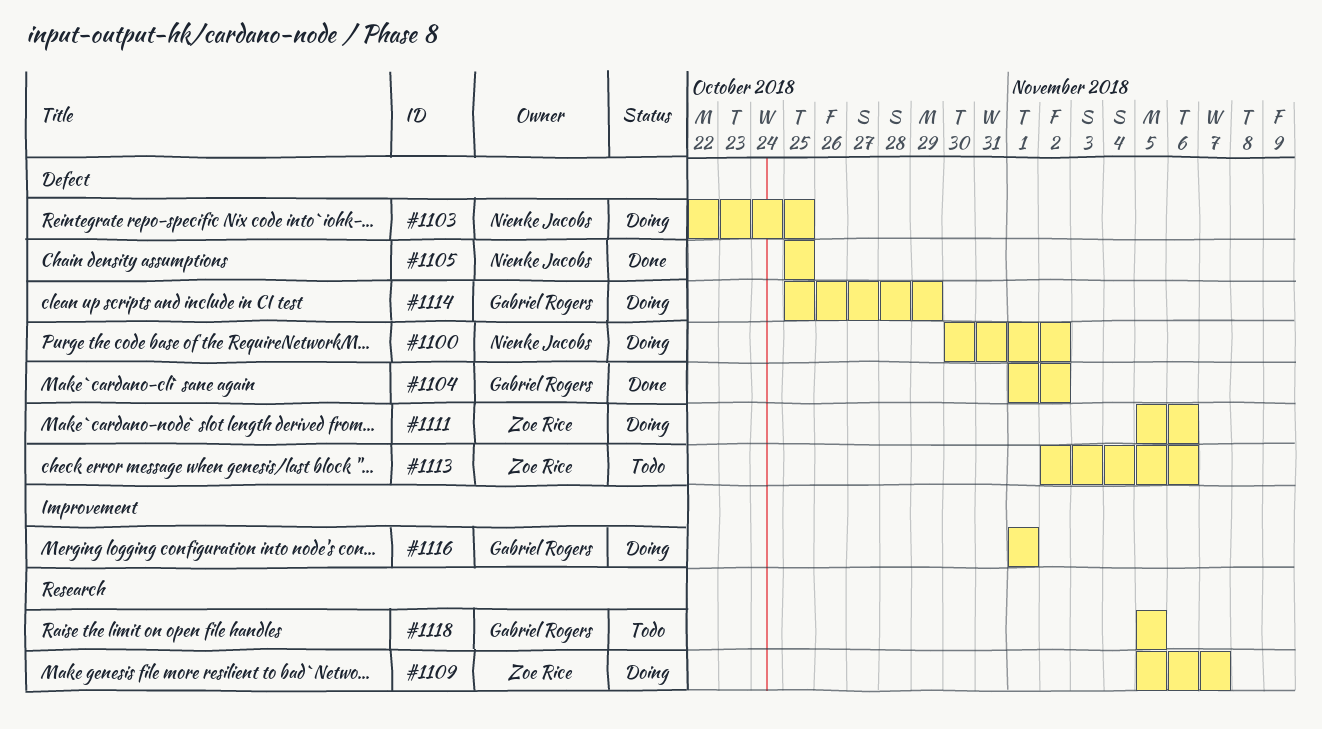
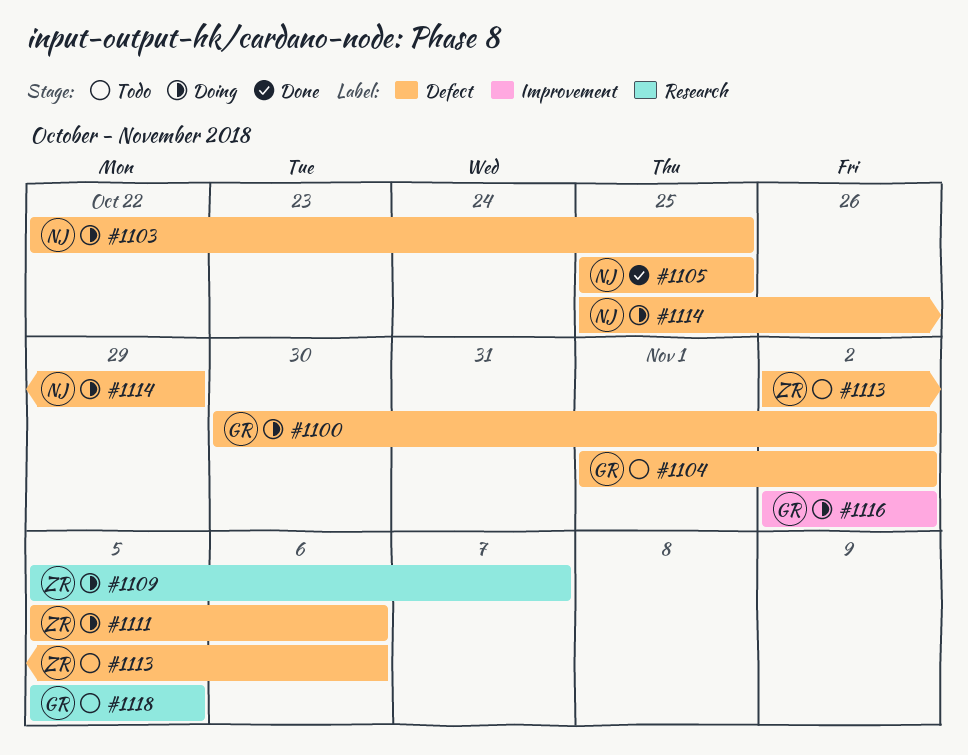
#1100, owner: Nienke Jacobs -> Gabriel Rogers
#1104, status: Done -> Todo
#1114, owner: Gabriel Rogers -> Nienke Jacobs
#1116, start: Nov 1 -> Nov 2
#1116, due: Nov 1 -> Nov 2

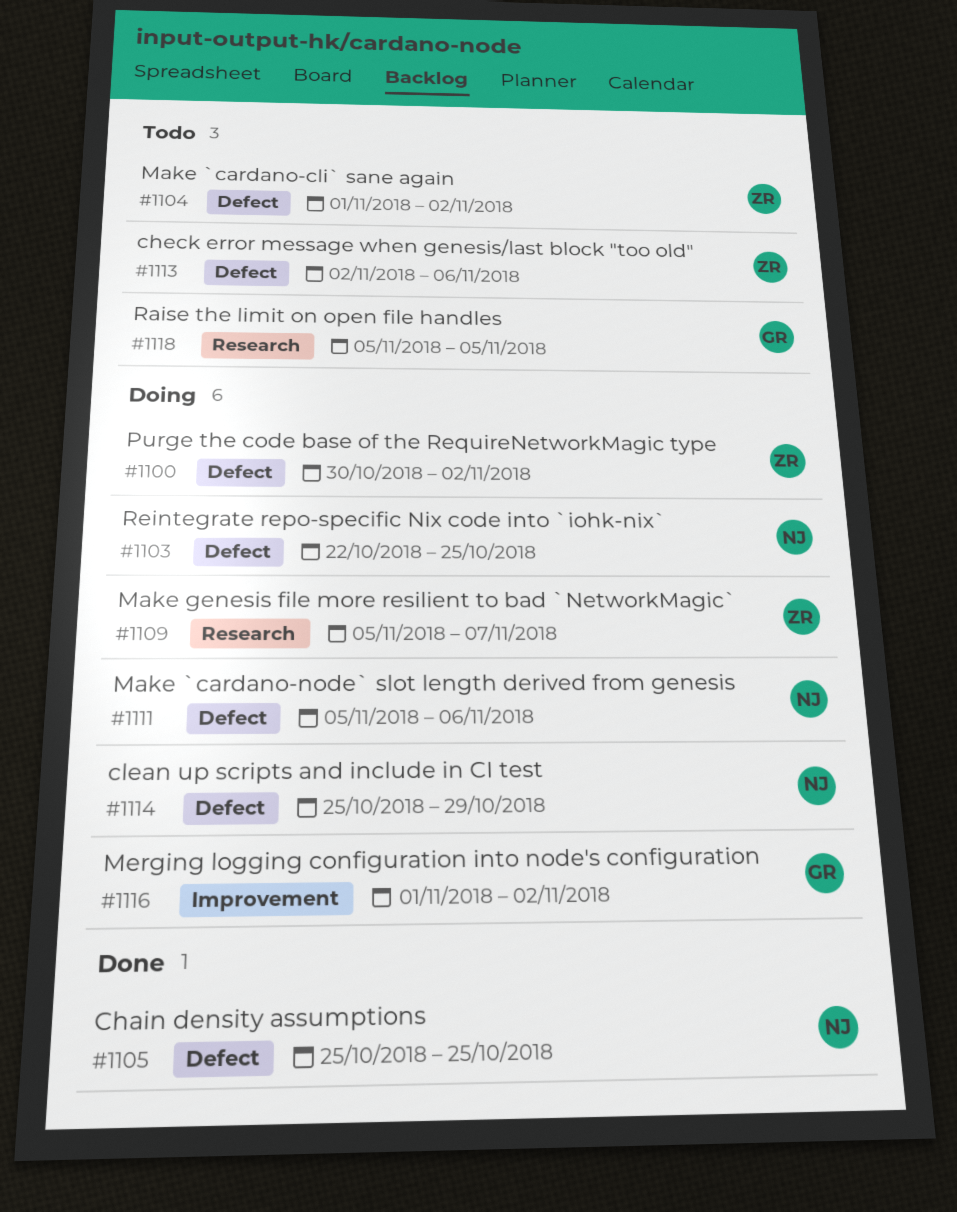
#1100, owner: GR -> ZR
#1104, owner: GR -> ZR
#1111, owner: ZR -> NJ
#1116, start: Nov 2 -> Nov 1

